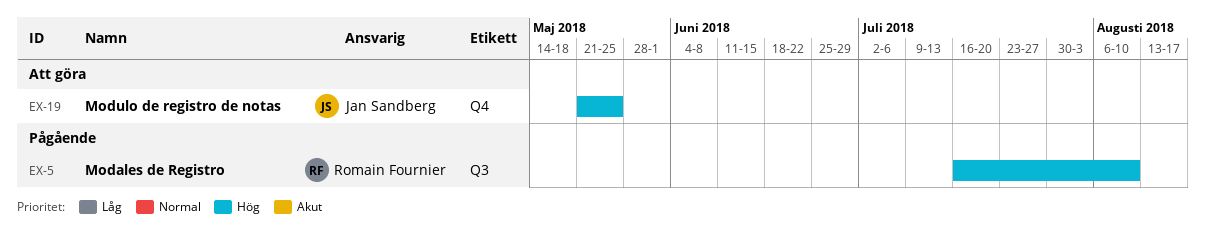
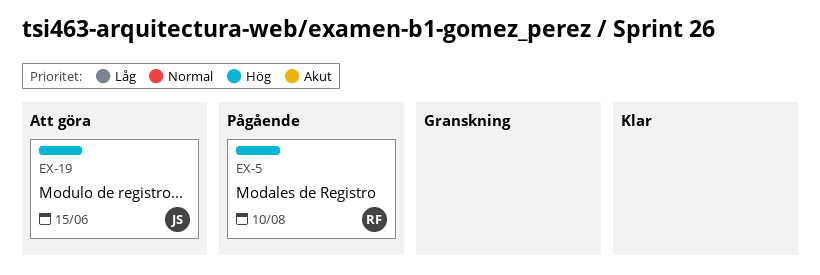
EX-19, due: May 25 -> Jun 15

